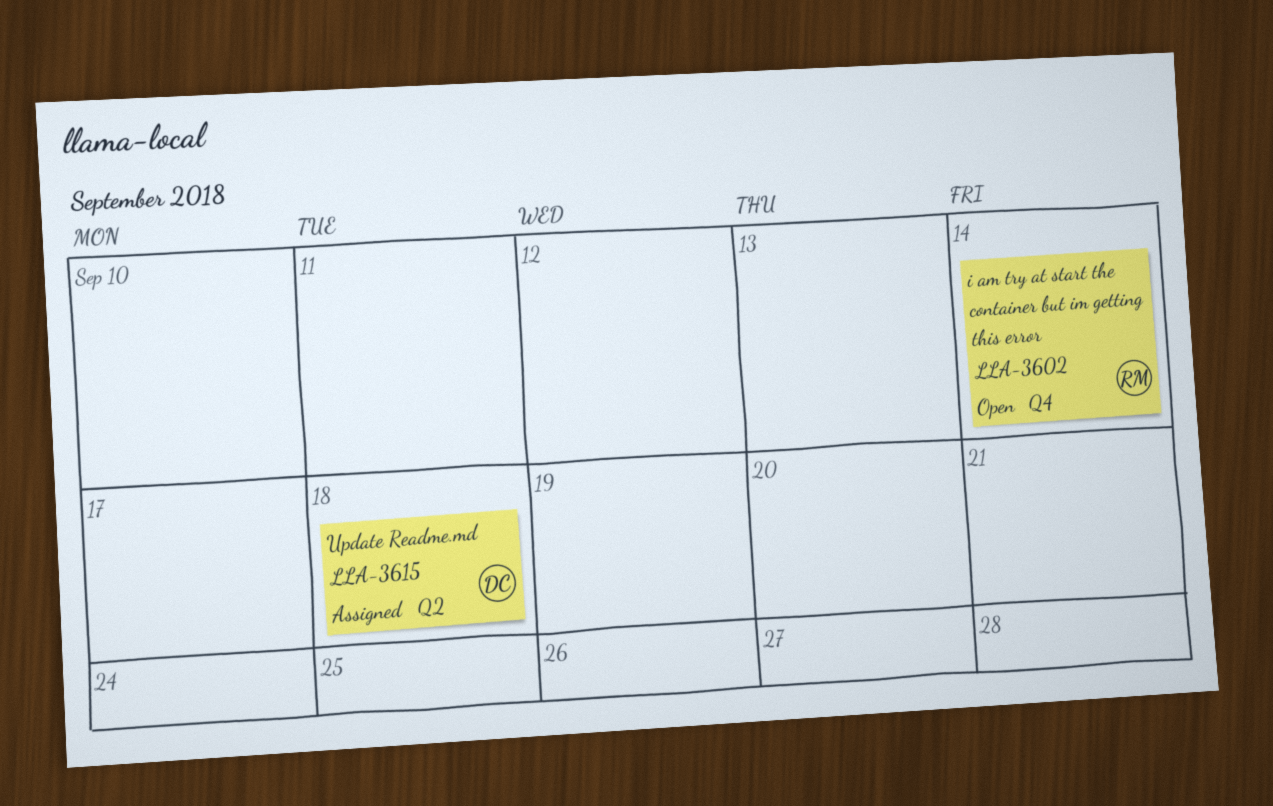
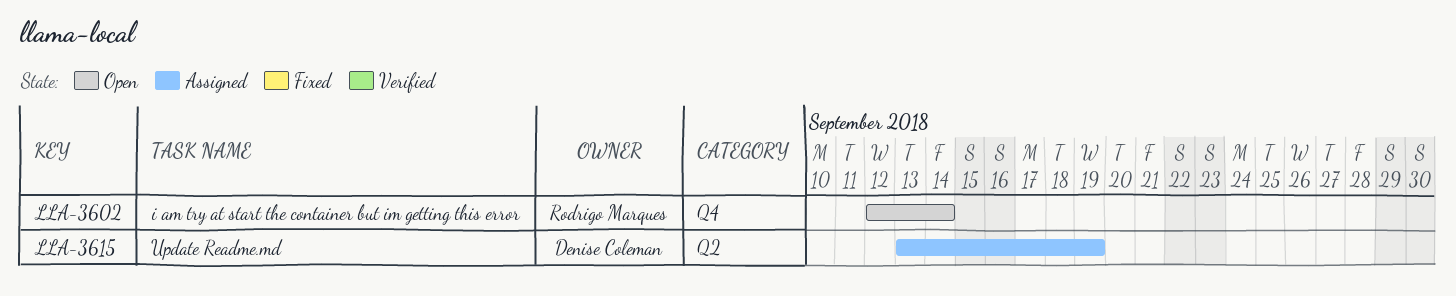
LLA-3615, due: Sep 18 -> Sep 19

